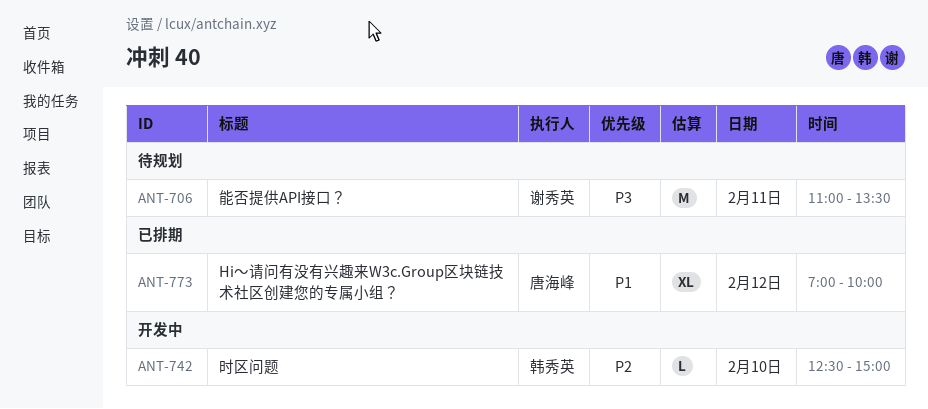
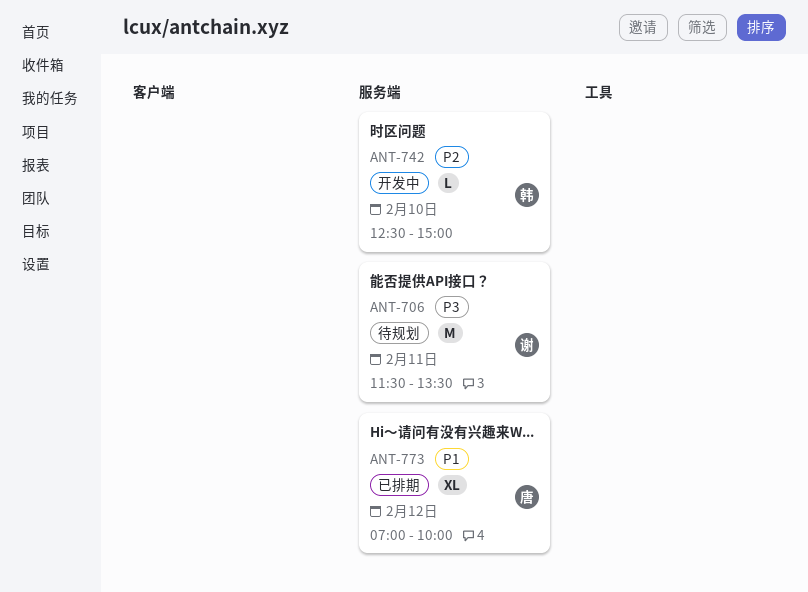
ANT-706, begins: 11:00 -> 11:30

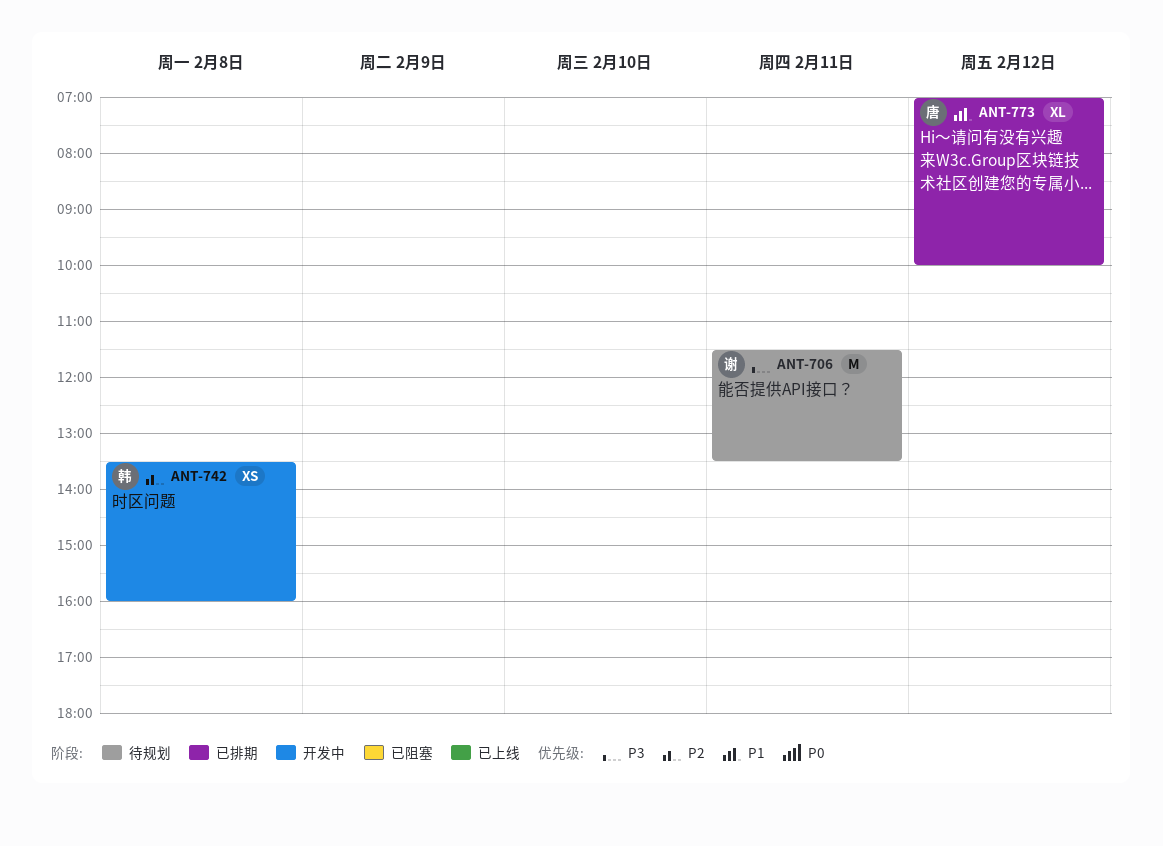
ANT-742, estimate: L -> XS
ANT-742, day: Feb 10 -> Feb 8
ANT-742, begins: 12:30 -> 13:30
ANT-742, ends: 15:00 -> 16:00

